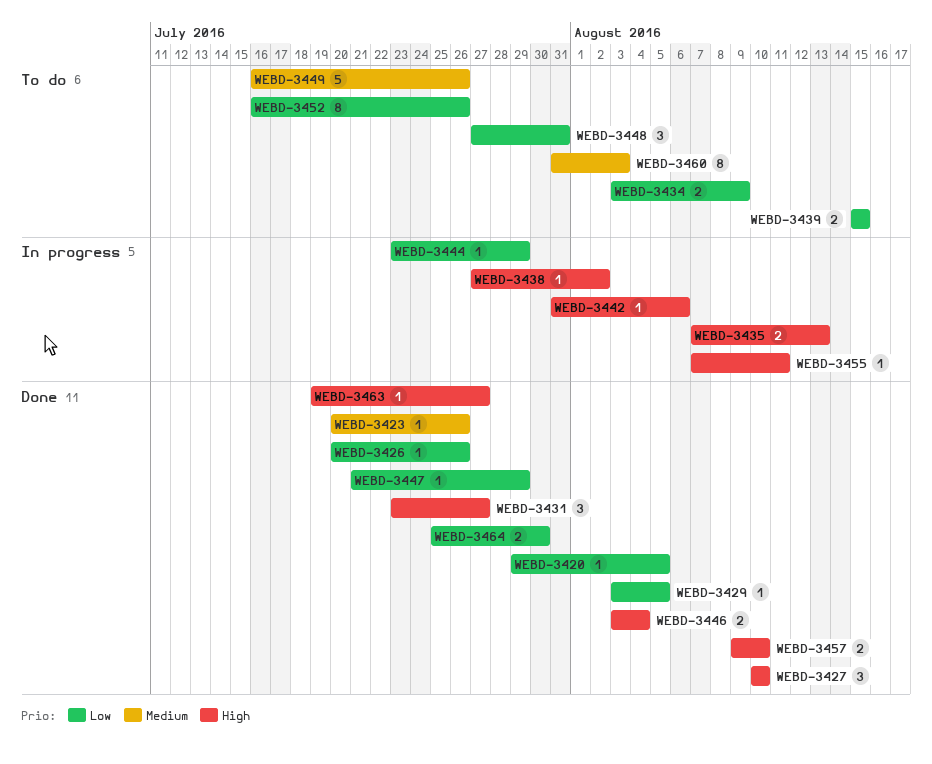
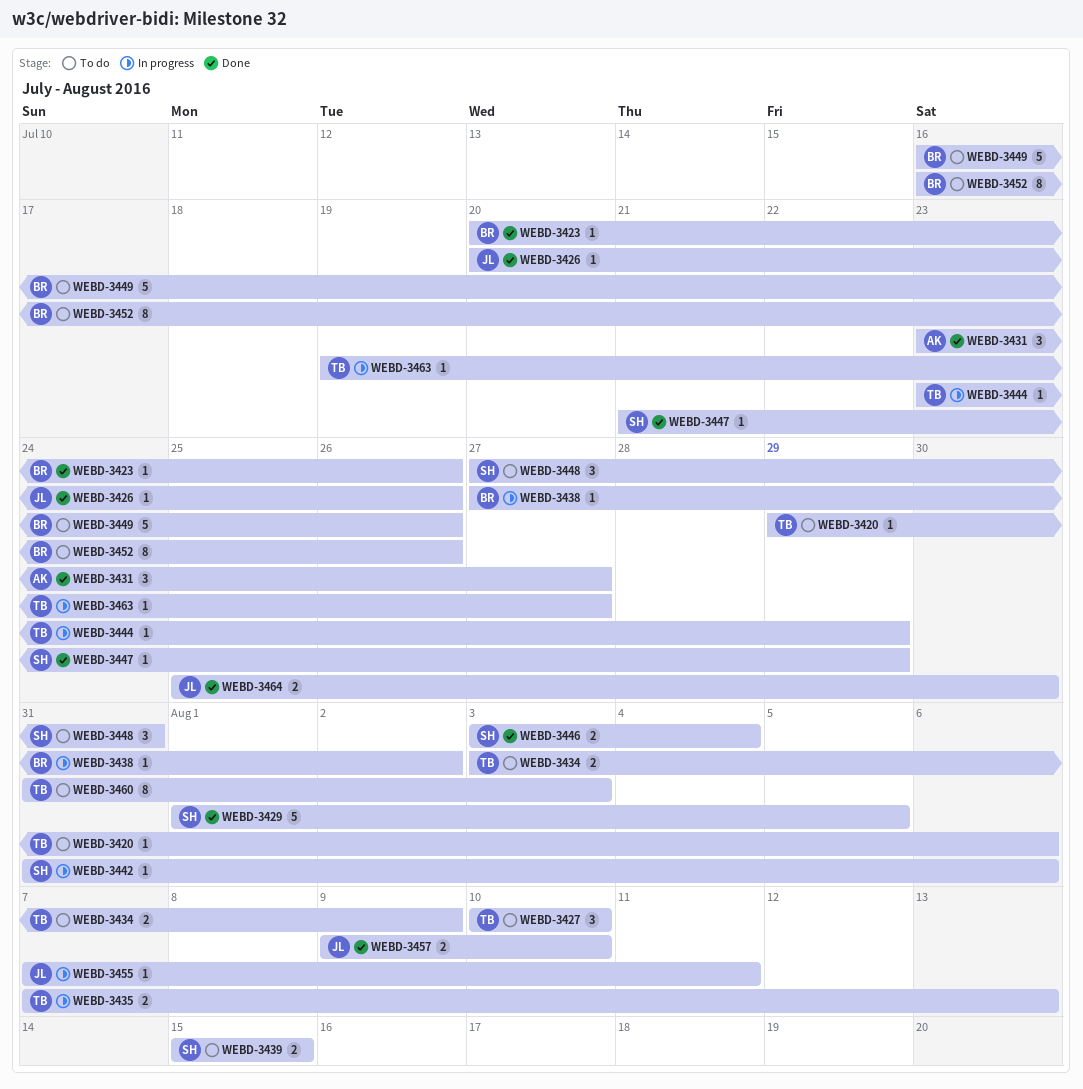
WEBD-3420, status: Done -> To do
WEBD-3420, due: Aug 5 -> Aug 6
WEBD-3427, status: Done -> To do
WEBD-3429, estimate: 1 -> 5
WEBD-3429, start: Aug 3 -> Aug 1
WEBD-3463, status: Done -> In progress

